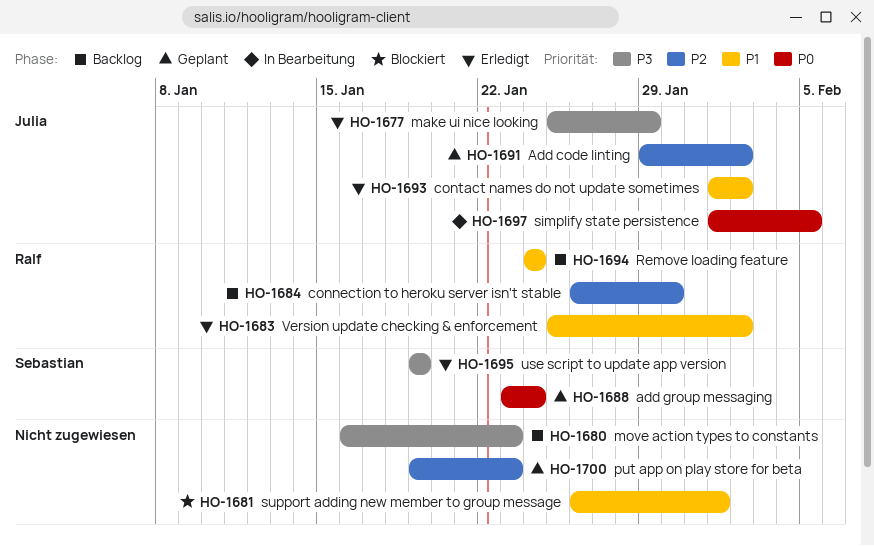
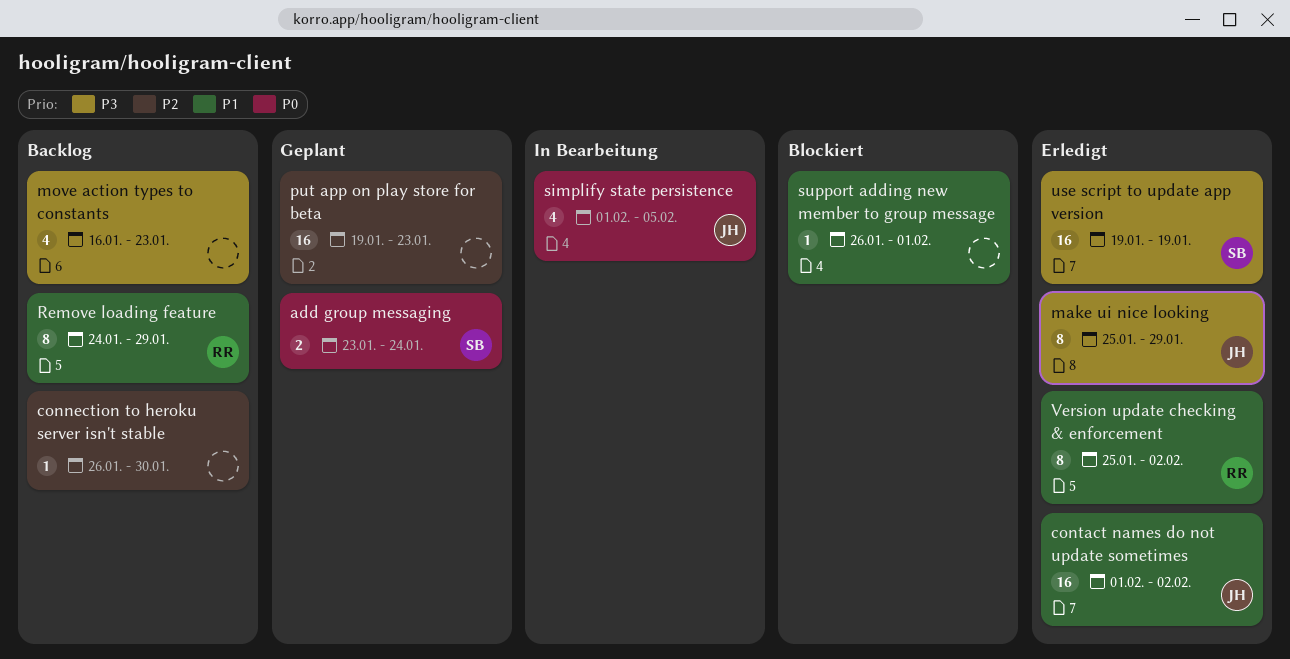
Add code linting: present -> none
connection to heroku server isn't stable, owner: Ralf -> none
Remove loading feature, due: Jan 24 -> Jan 29

